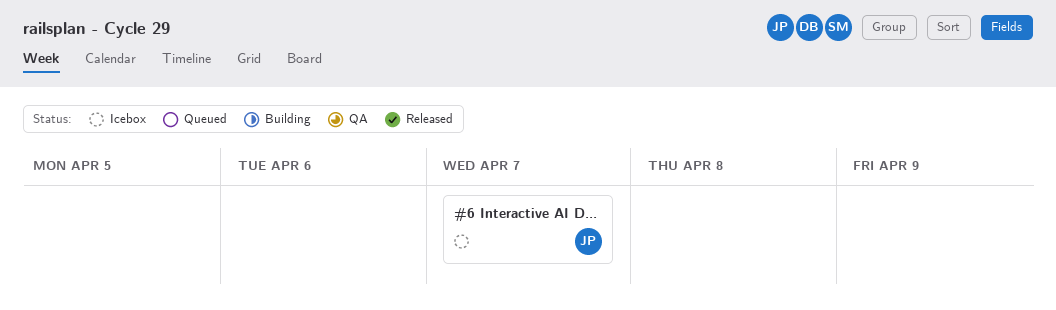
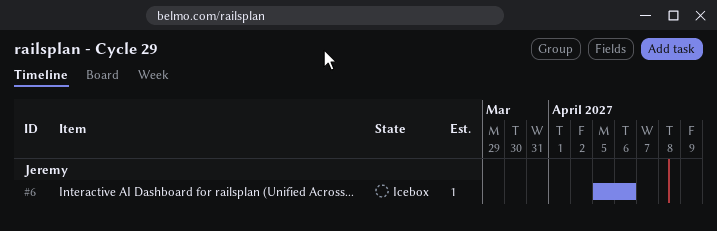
#6, due: Apr 7 -> Apr 6

